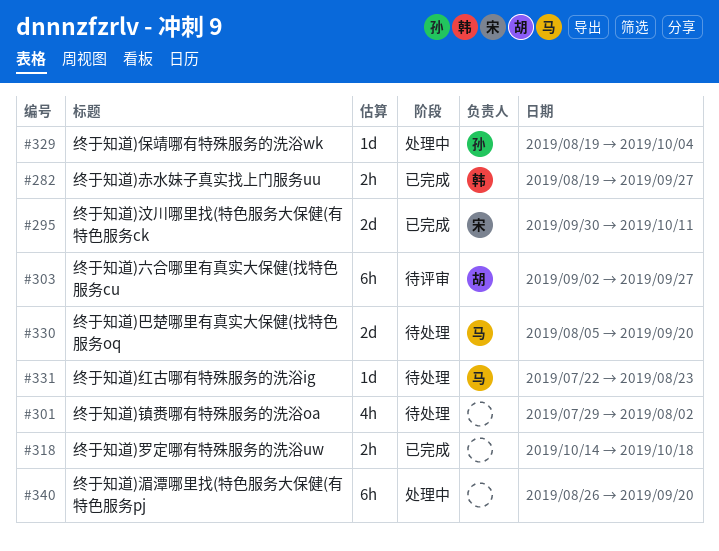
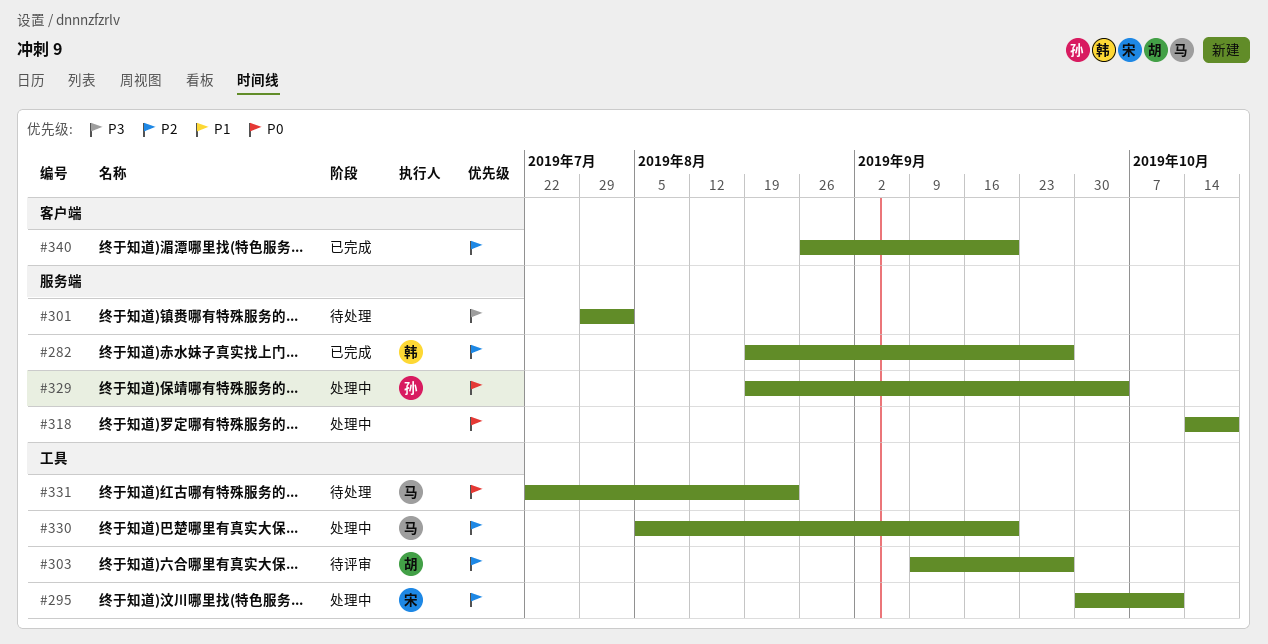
#295, status: 已完成 -> 处理中
#303, start: Sep 2 -> Sep 9
#318, status: 已完成 -> 处理中
#330, status: 待处理 -> 处理中
#340, status: 处理中 -> 已完成

